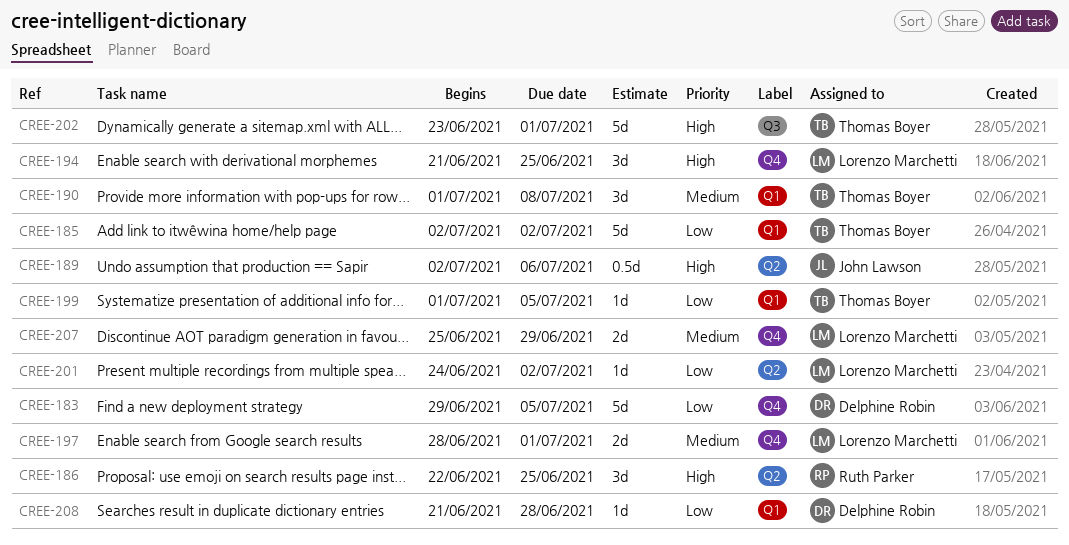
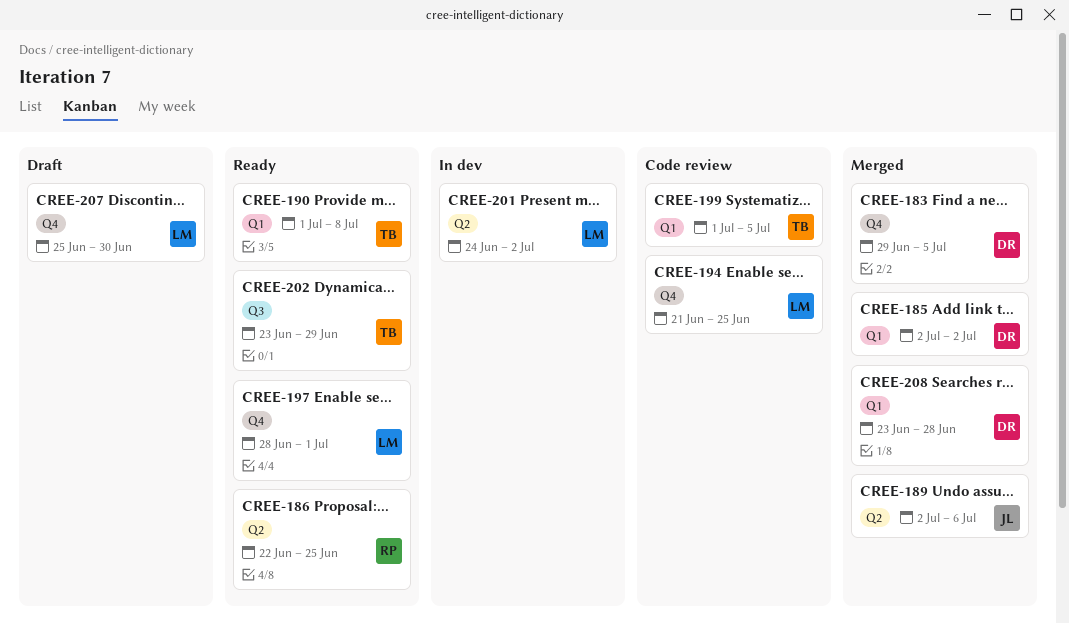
CREE-185, owner: Thomas Boyer -> Delphine Robin
CREE-202, due: Jul 1 -> Jun 29
CREE-207, due: Jun 29 -> Jun 30
CREE-208, start: Jun 21 -> Jun 23

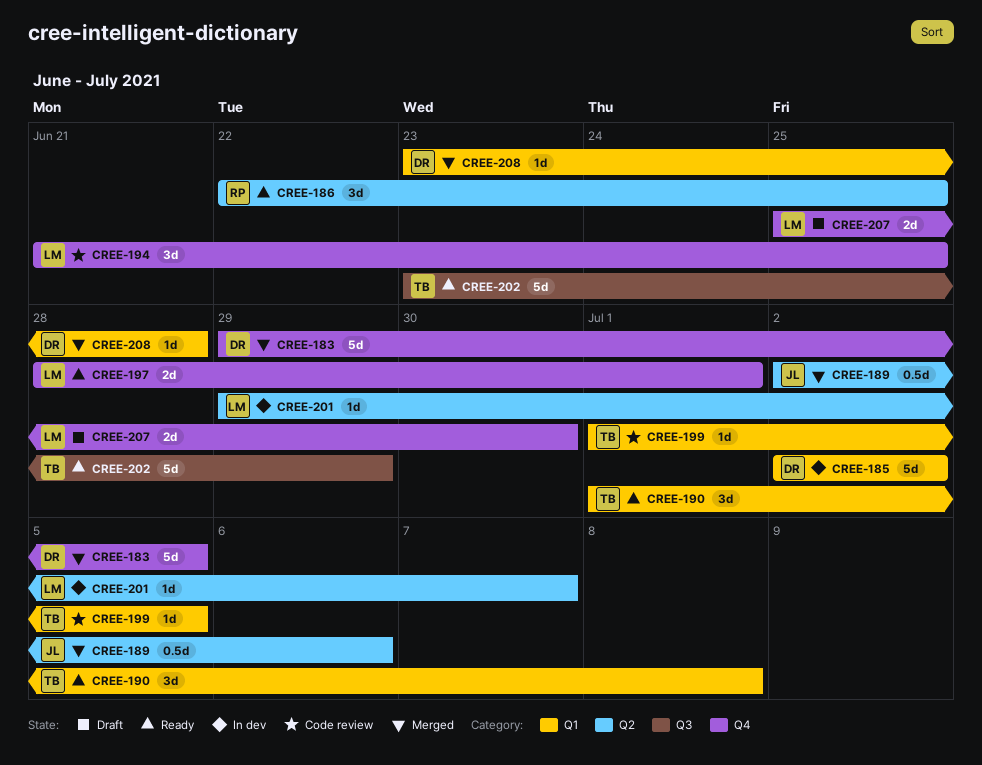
CREE-185, status: Merged -> In dev
CREE-201, start: Jun 24 -> Jun 29
CREE-201, due: Jul 2 -> Jul 7

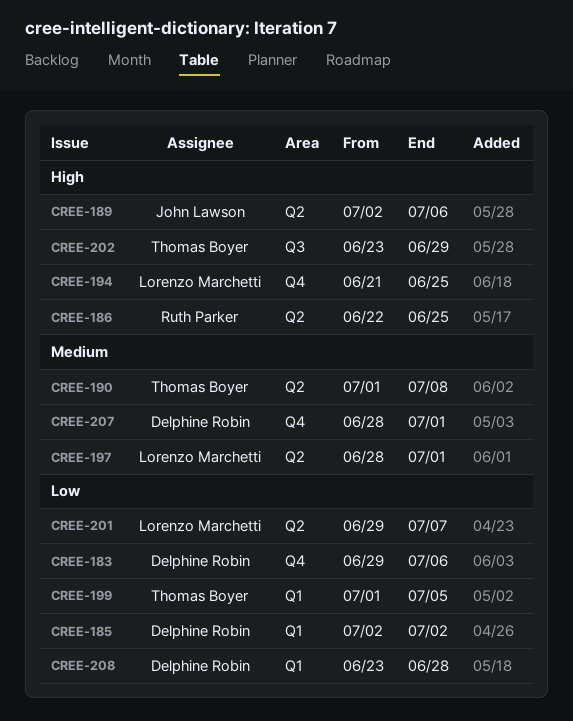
CREE-183, due: Jul 5 -> Jul 6
CREE-190, label: Q1 -> Q2
CREE-197, label: Q4 -> Q2
CREE-207, owner: Lorenzo Marchetti -> Delphine Robin
CREE-207, start: Jun 25 -> Jun 28
CREE-207, due: Jun 30 -> Jul 1

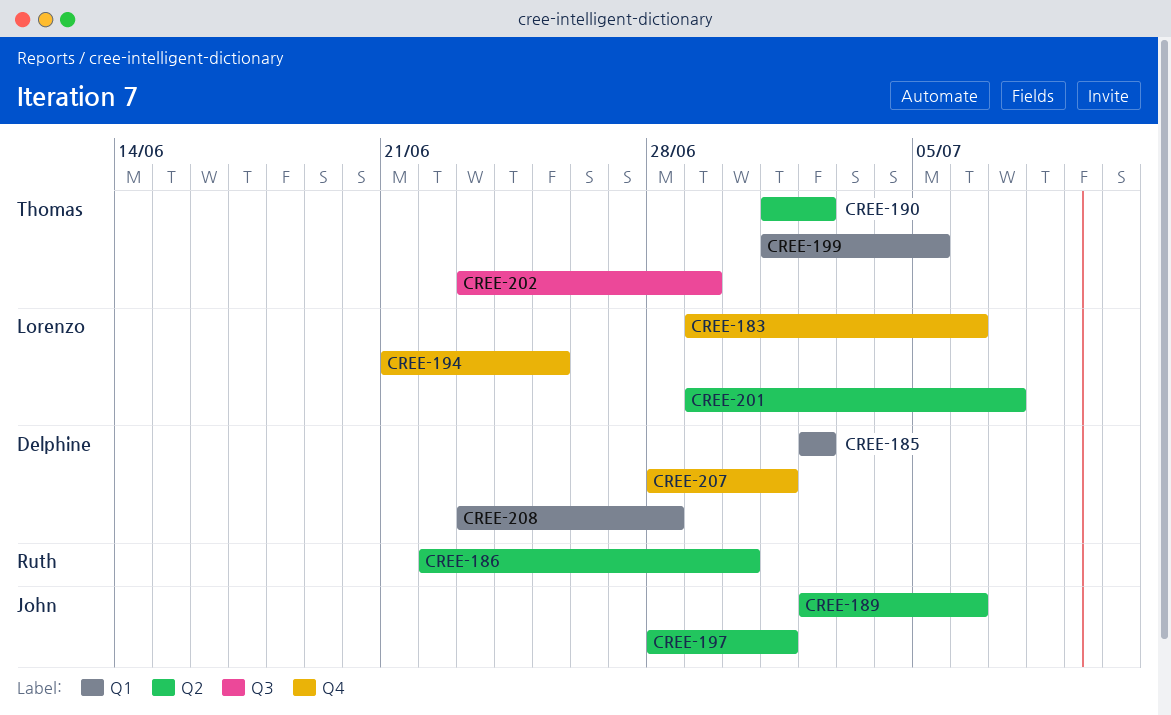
CREE-183, owner: Delphine Robin -> Lorenzo Marchetti
CREE-186, due: Jun 25 -> Jun 30
CREE-190, due: Jul 8 -> Jul 2
CREE-197, owner: Lorenzo Marchetti -> John Lawson

